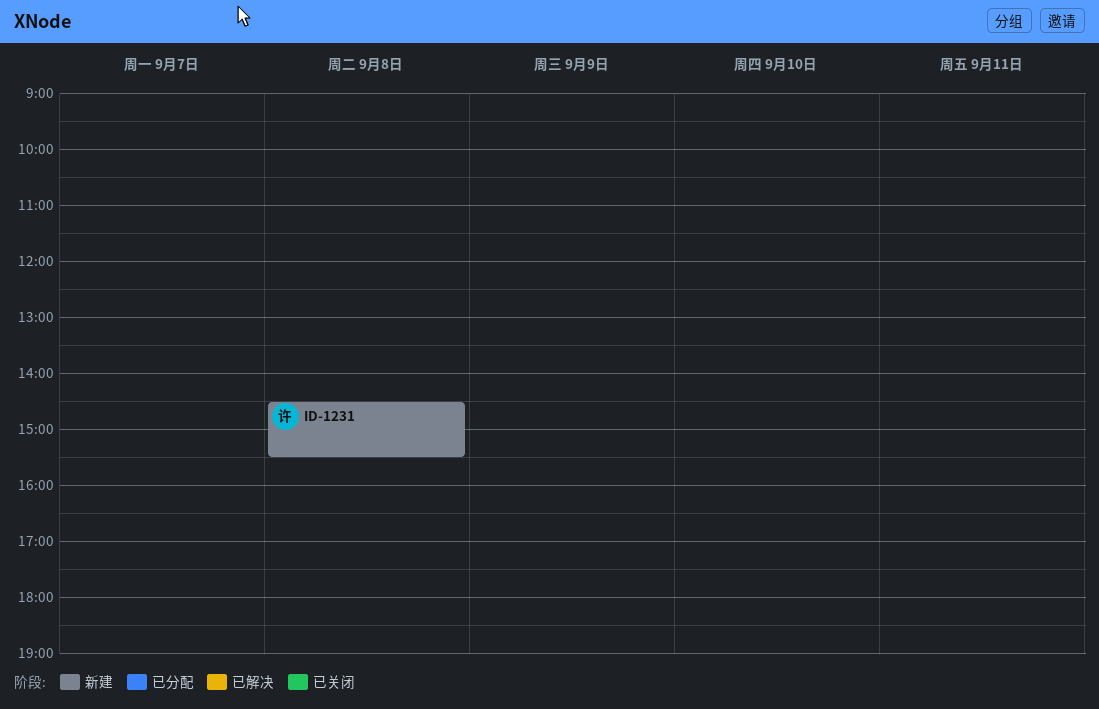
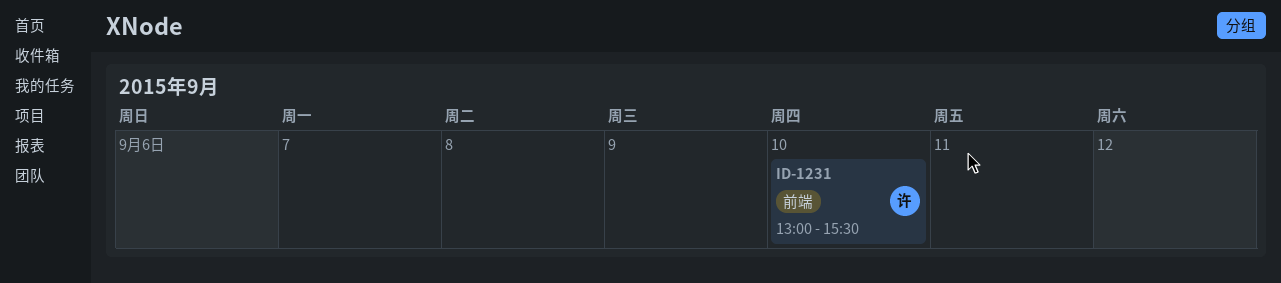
ID-1231, day: Sep 8 -> Sep 10
ID-1231, begins: 14:30 -> 13:00

